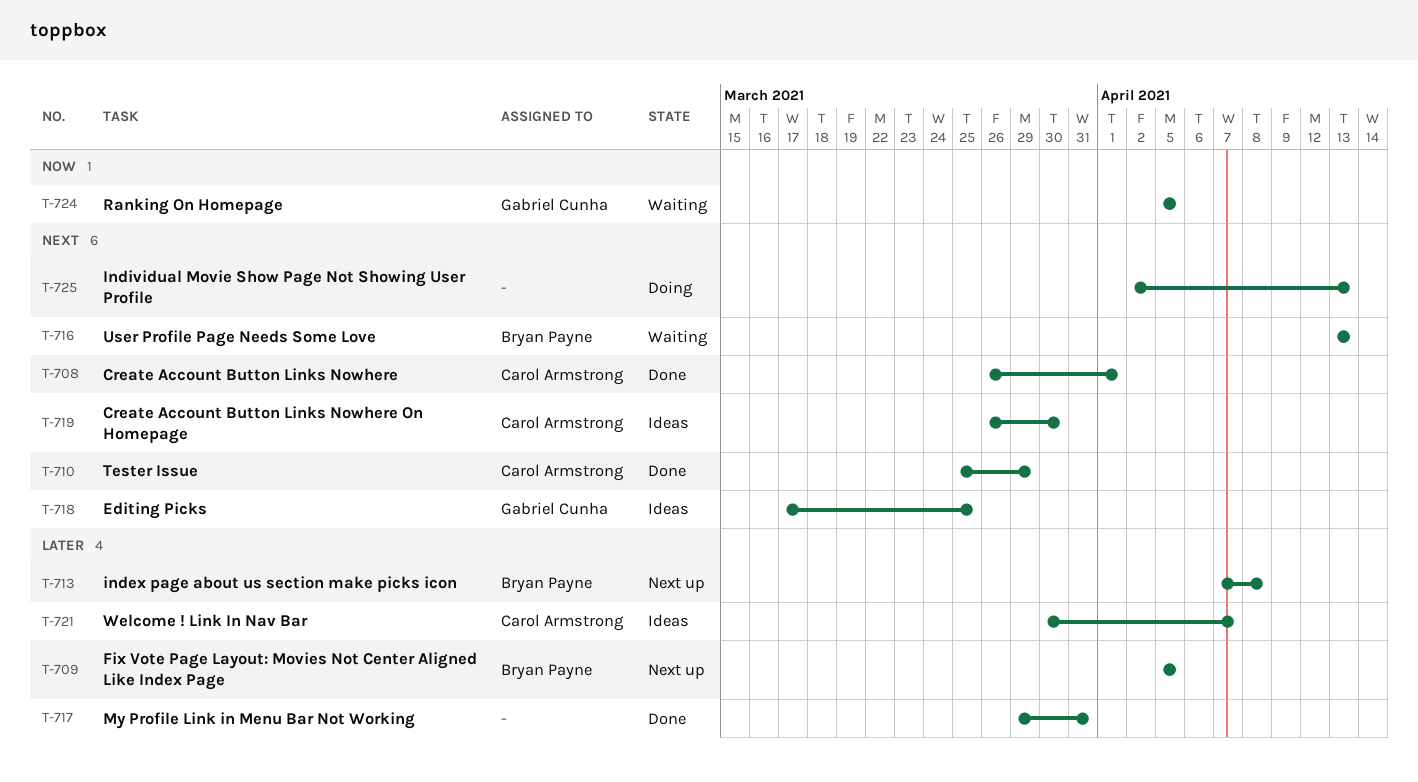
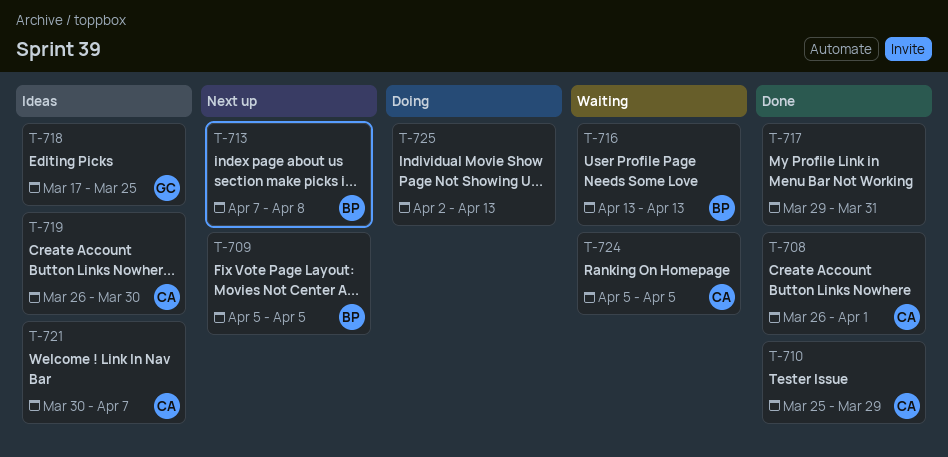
T-724, owner: Gabriel Cunha -> Carol Armstrong

